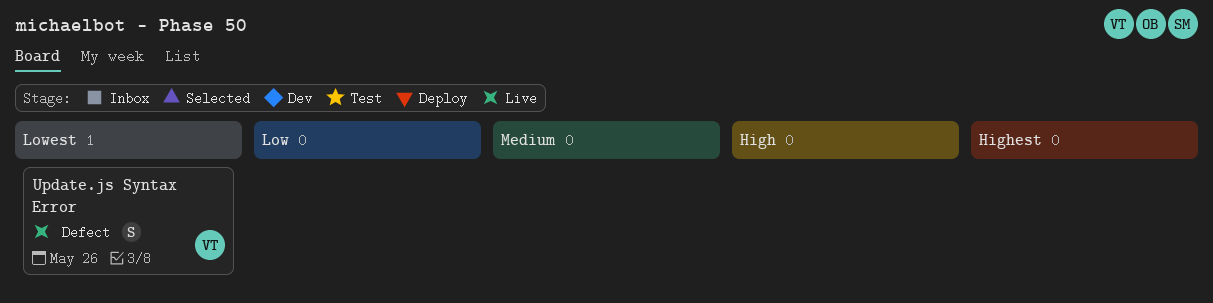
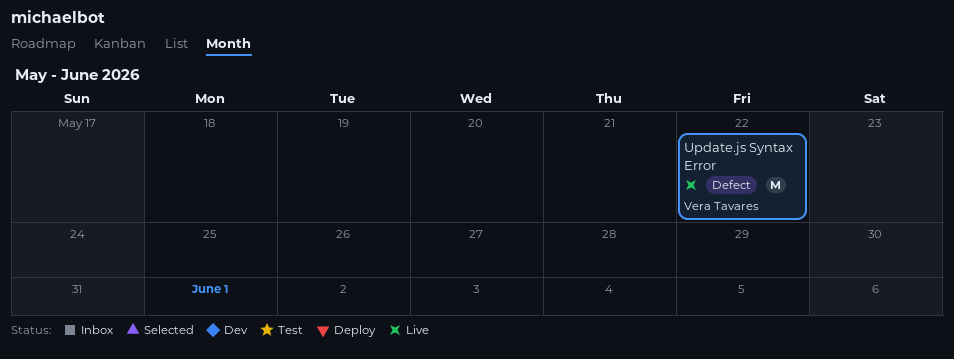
Update.js Syntax Error, estimate: S -> M
Update.js Syntax Error, due: May 26 -> May 22

